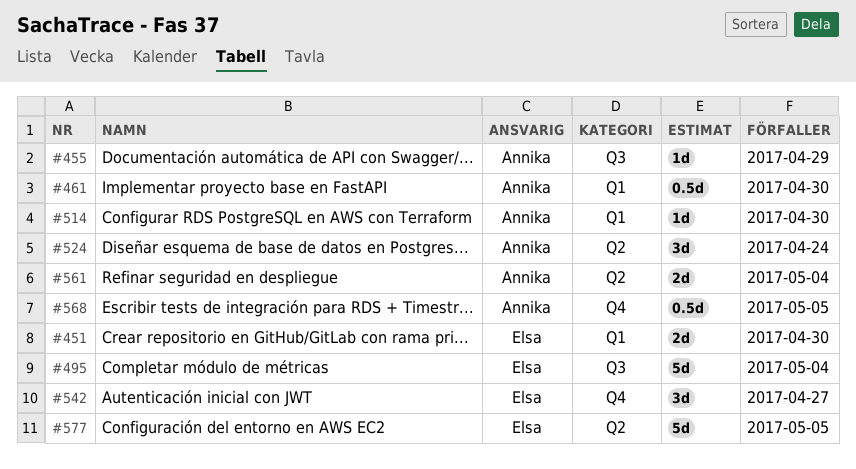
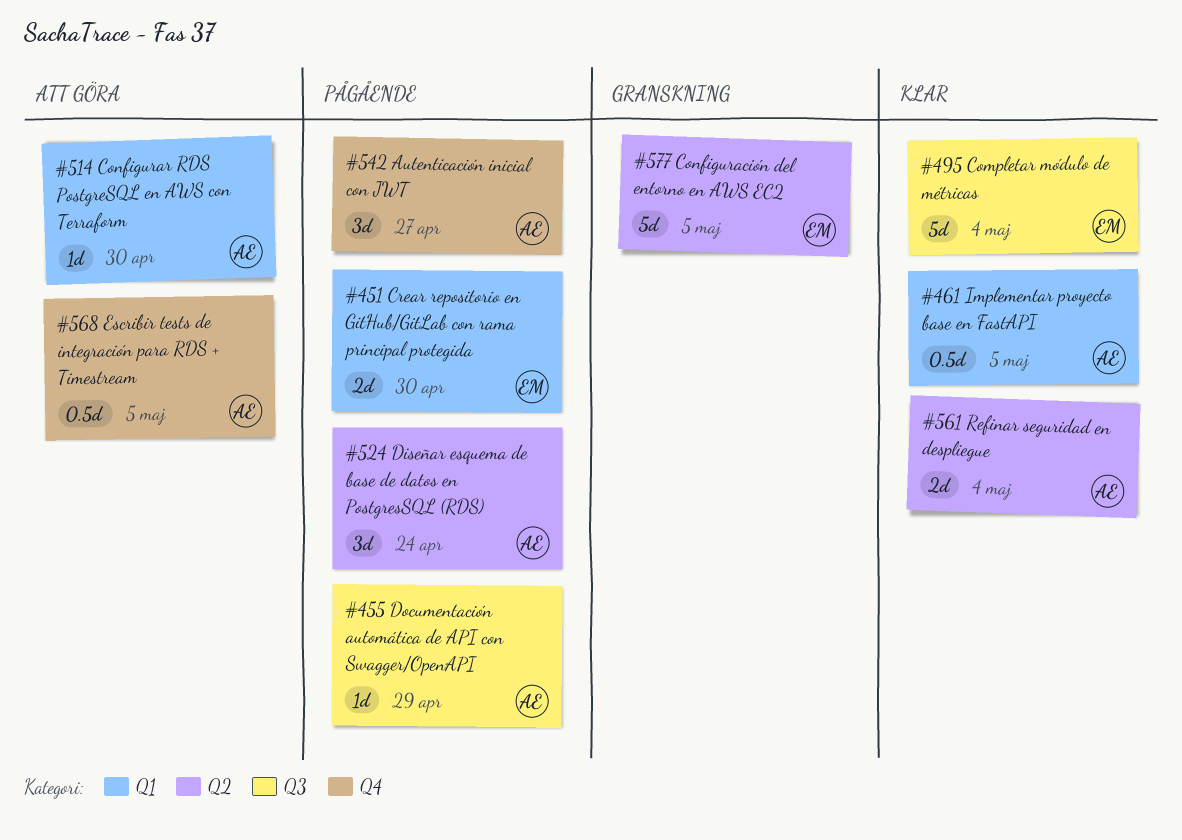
#461, due: Apr 30 -> May 5
#542, owner: Elsa -> Annika

